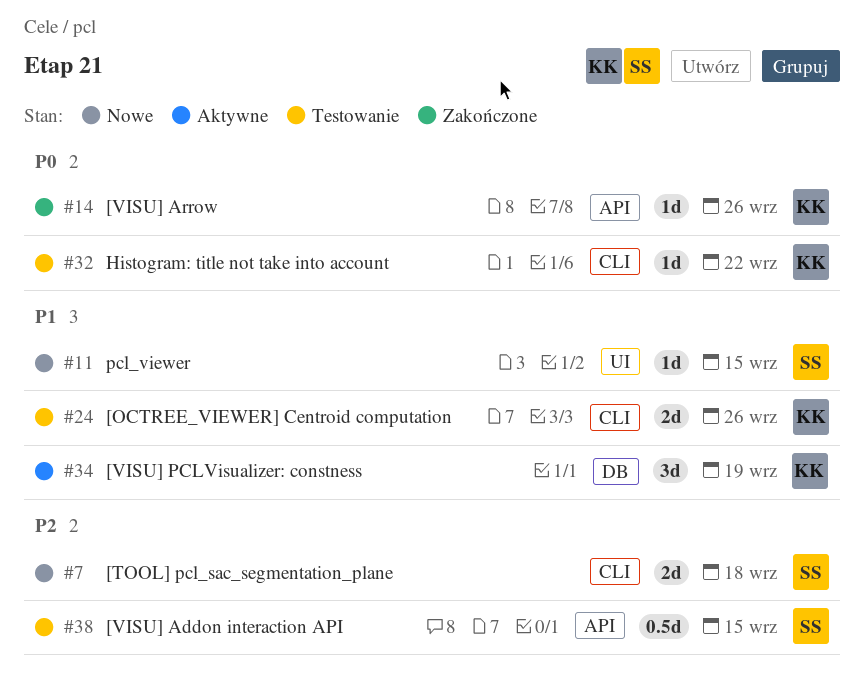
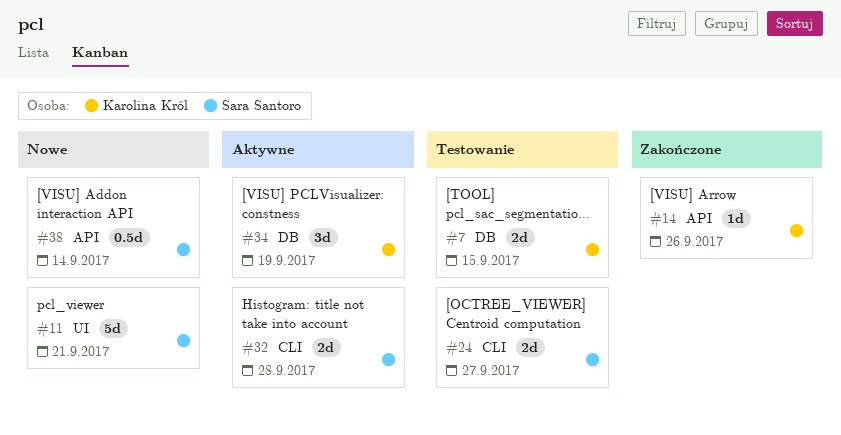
#7, status: Nowe -> Testowanie
#7, owner: Sara Santoro -> Karolina Król
#7, label: CLI -> DB
#7, due: Sep 18 -> Sep 15
#11, estimate: 1d -> 5d
#11, due: Sep 15 -> Sep 21
#24, owner: Karolina Król -> Sara Santoro
#24, due: Sep 26 -> Sep 27
#32, status: Testowanie -> Aktywne
#32, owner: Karolina Król -> Sara Santoro
#32, estimate: 1d -> 2d
#32, due: Sep 22 -> Sep 28
#38, status: Testowanie -> Nowe
#38, due: Sep 15 -> Sep 14

